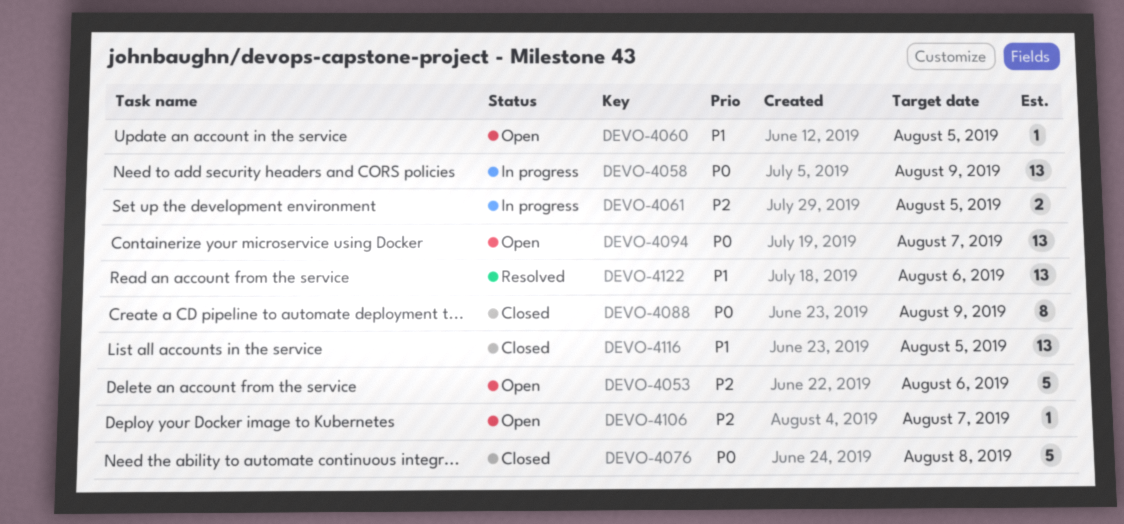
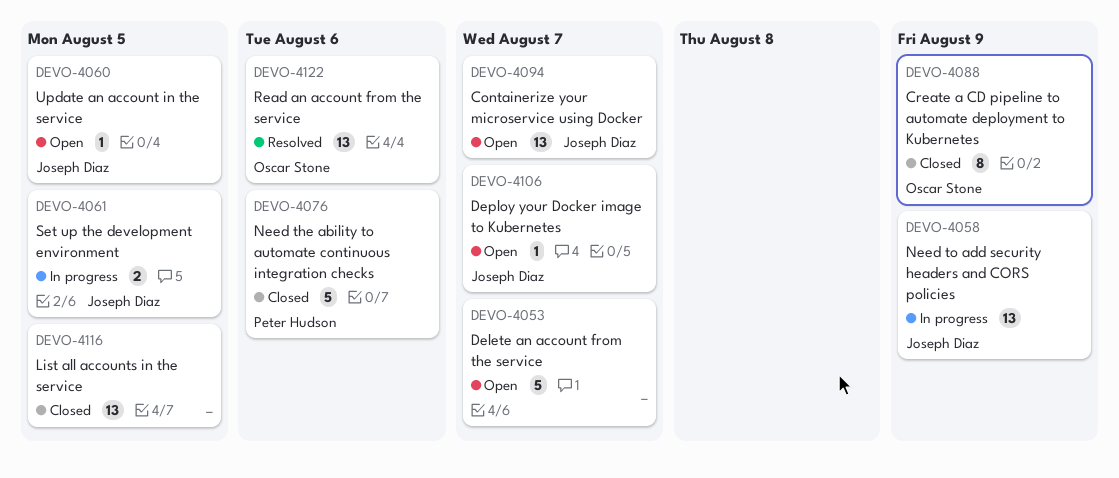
DEVO-4053, due: Aug 6 -> Aug 7
DEVO-4076, due: Aug 8 -> Aug 6

